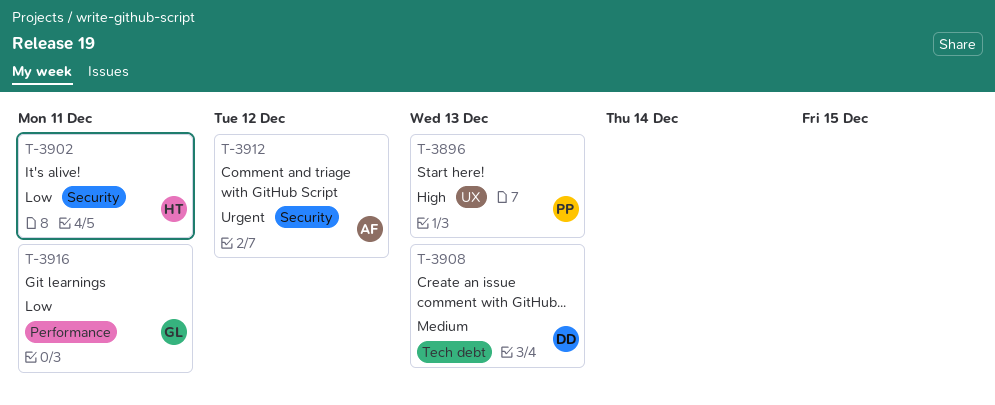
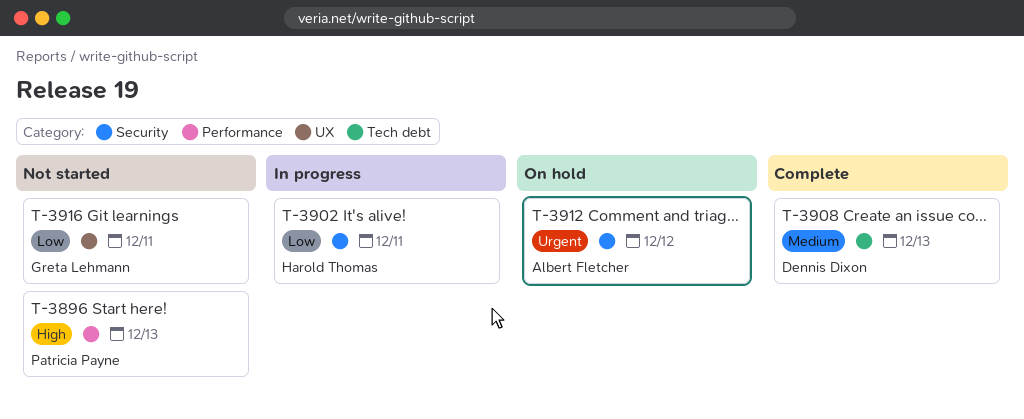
T-3896, label: UX -> Performance
T-3916, label: Performance -> UX

